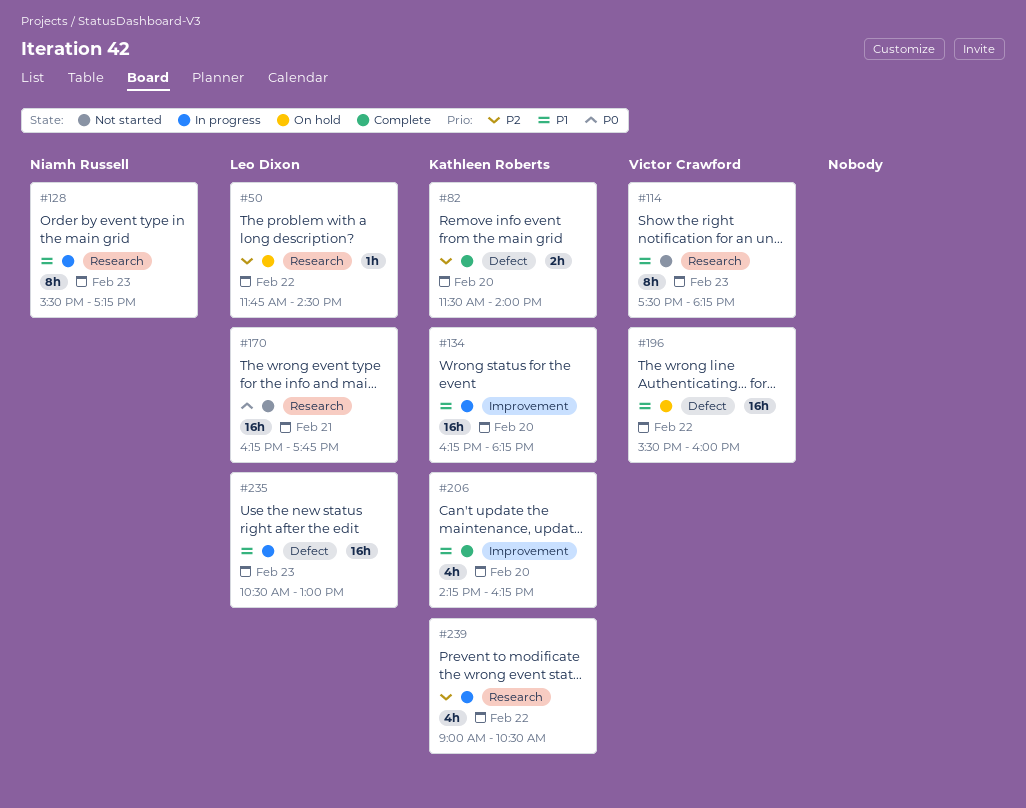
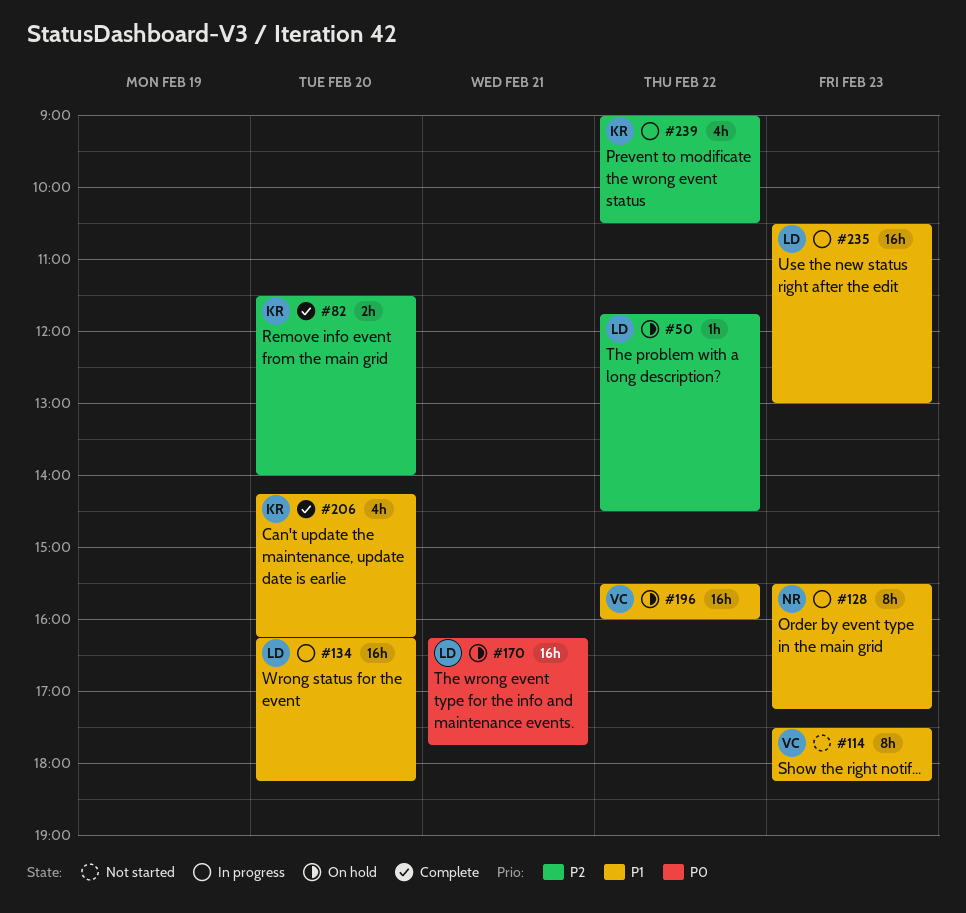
#134, owner: Kathleen Roberts -> Leo Dixon
#170, status: Not started -> On hold

